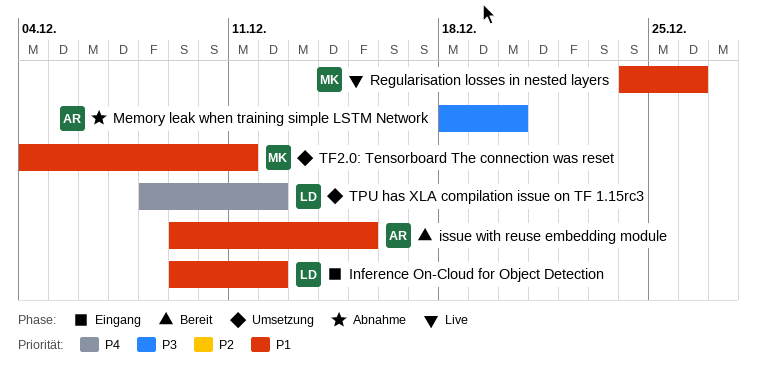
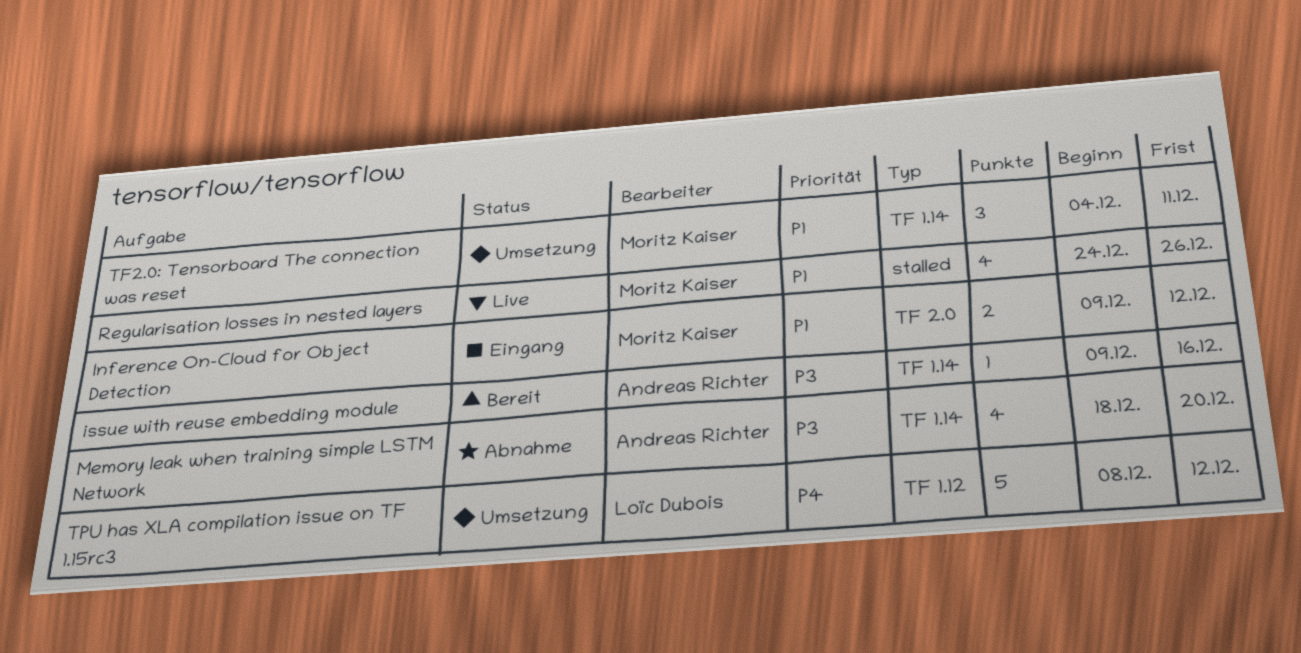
Inference On-Cloud for Object Detection, owner: Loïc Dubois -> Moritz Kaiser
issue with reuse embedding module, priority: P1 -> P3
issue with reuse embedding module, due: Dec 15 -> Dec 16

